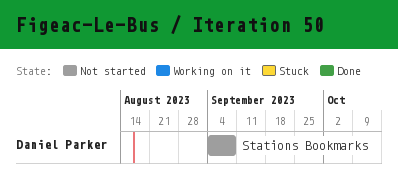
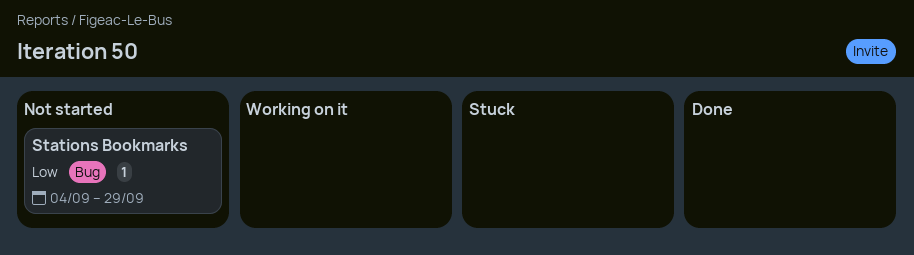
Stations Bookmarks, due: Sep 8 -> Sep 29

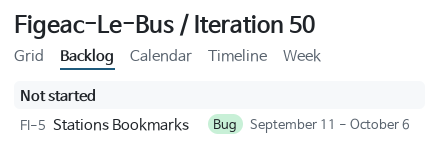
Stations Bookmarks, start: Sep 4 -> Sep 11
Stations Bookmarks, due: Sep 29 -> Oct 6

